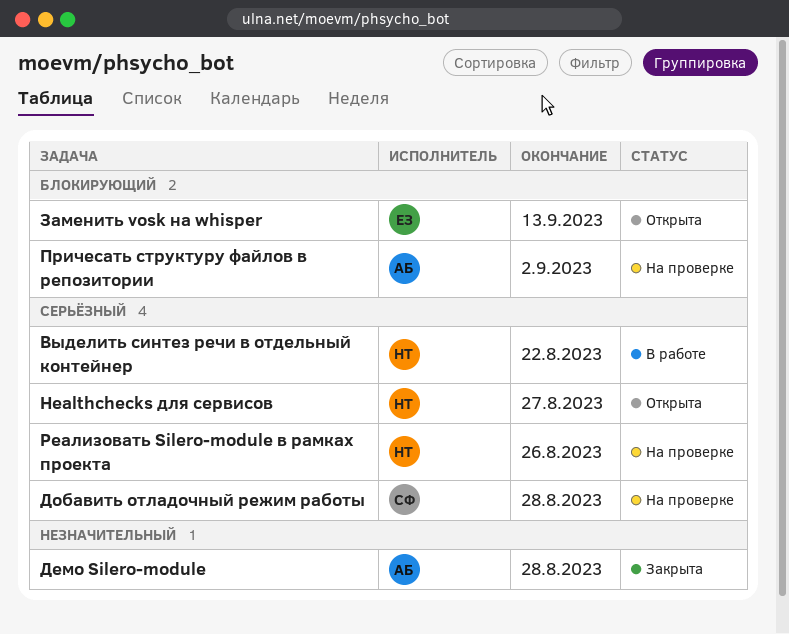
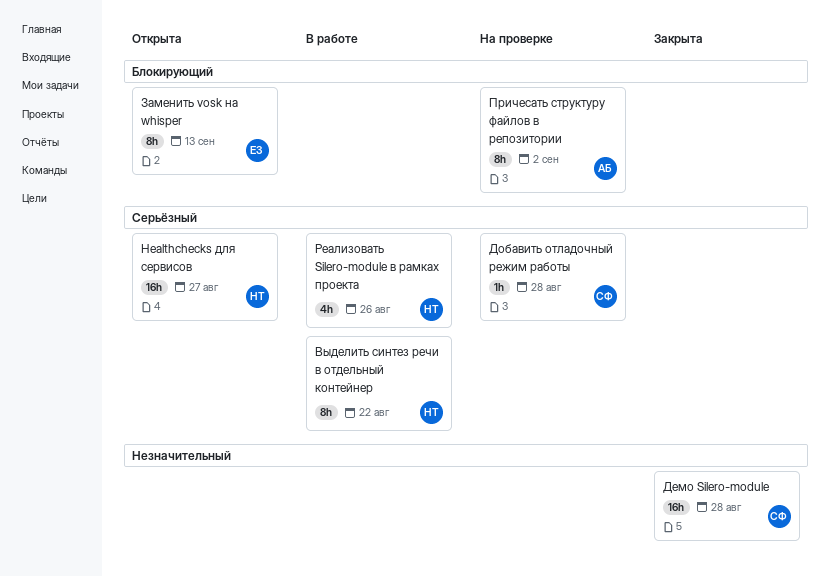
Демо Silero-module, owner: АБ -> СФ
Реализовать Silero-module в рамках проекта, status: На проверке -> В работе

